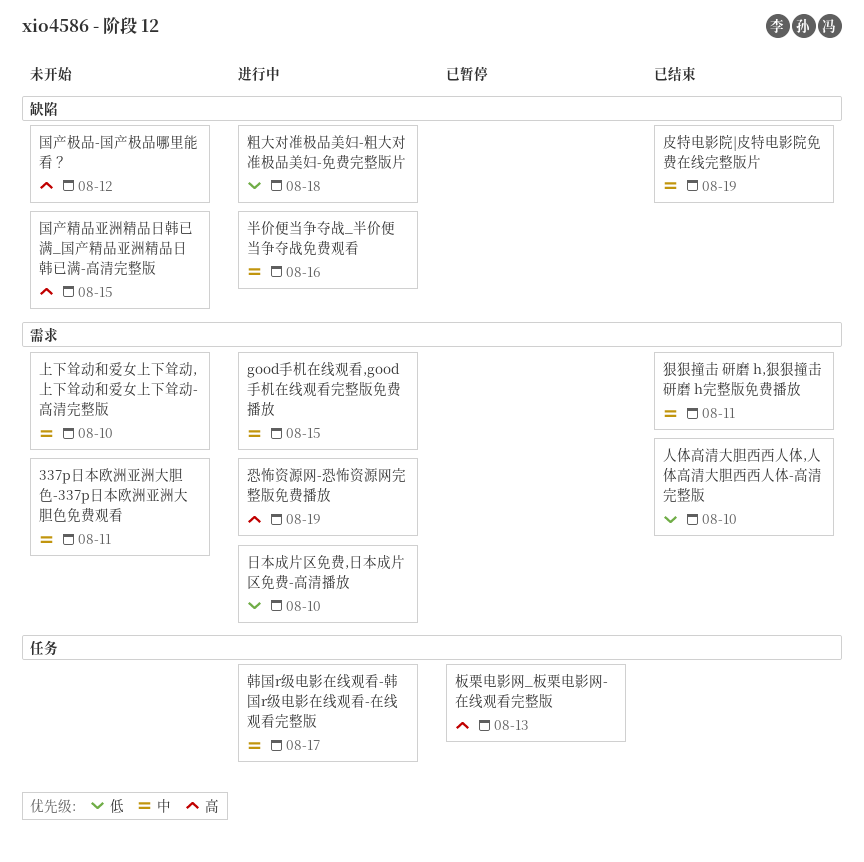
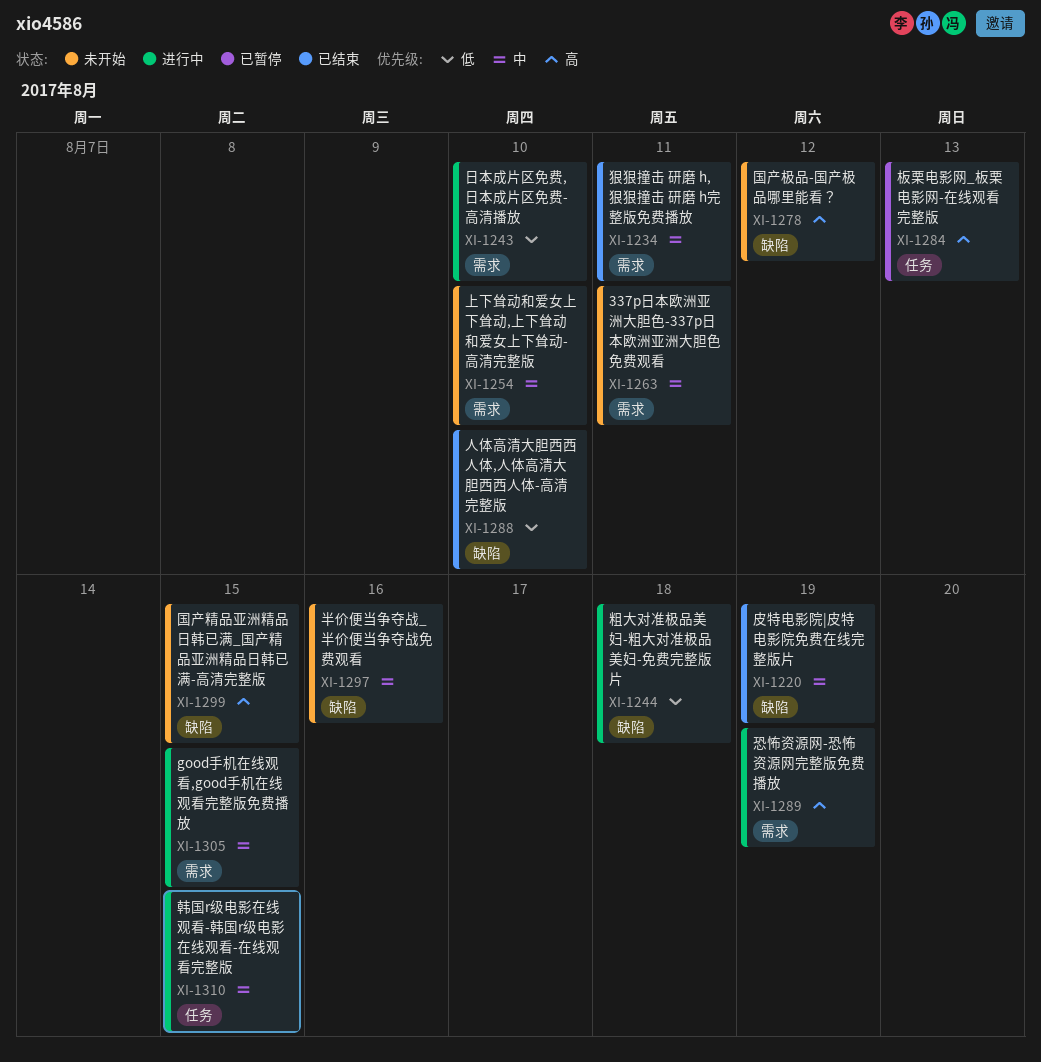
人体高清大胆西西人体,人体高清大胆西西人体-高清完整版, label: 需求 -> 缺陷
半价便当争夺战_半价便当争夺战免费观看, status: 进行中 -> 未开始
韩国r级电影在线观看-韩国r级电影在线观看-在线观看完整版, due: Aug 17 -> Aug 15

